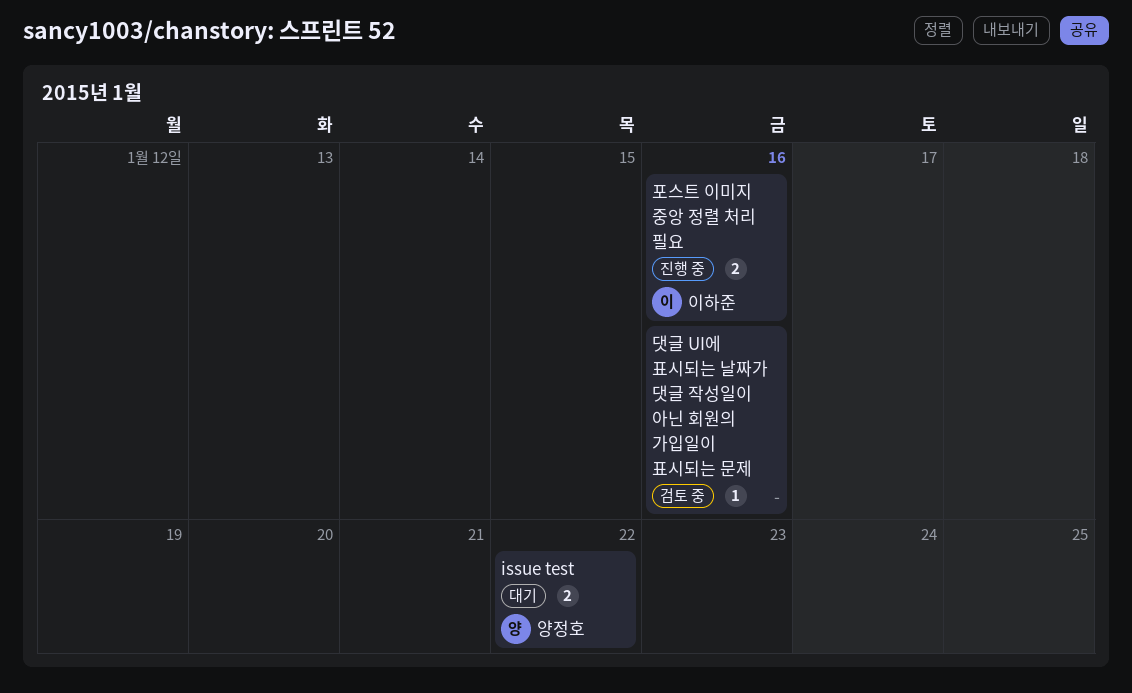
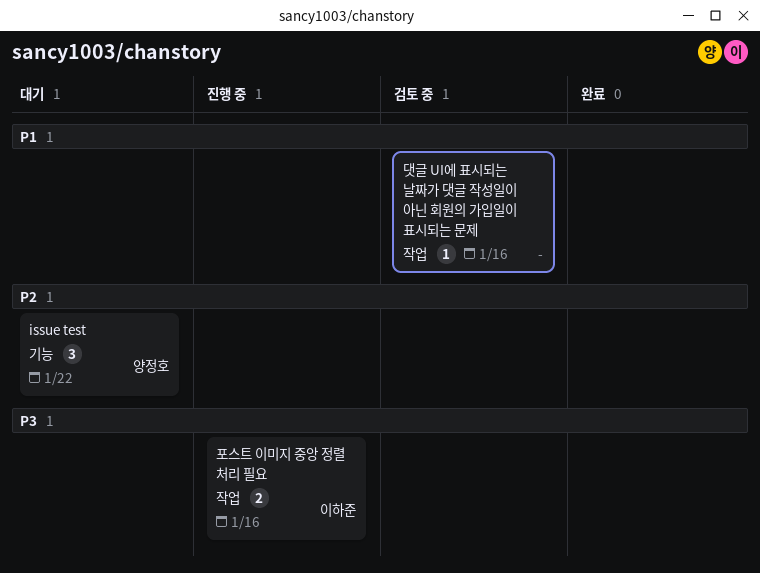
issue test, estimate: 2 -> 3

